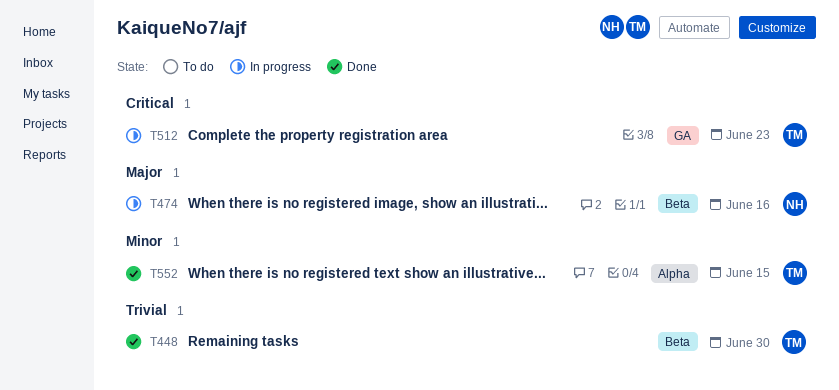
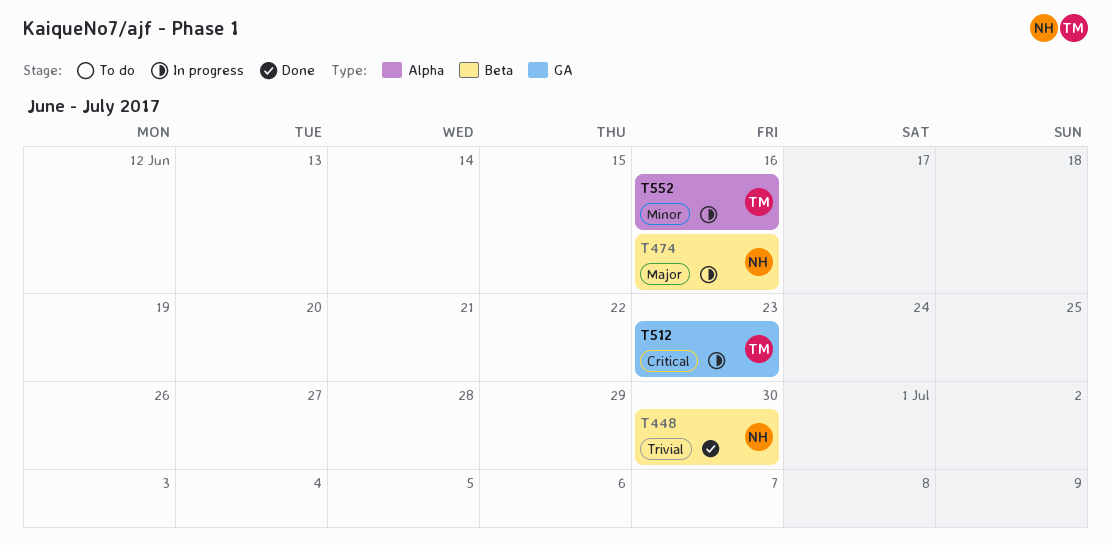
T448, owner: TM -> NH
T552, status: Done -> In progress
T552, due: Jun 15 -> Jun 16

